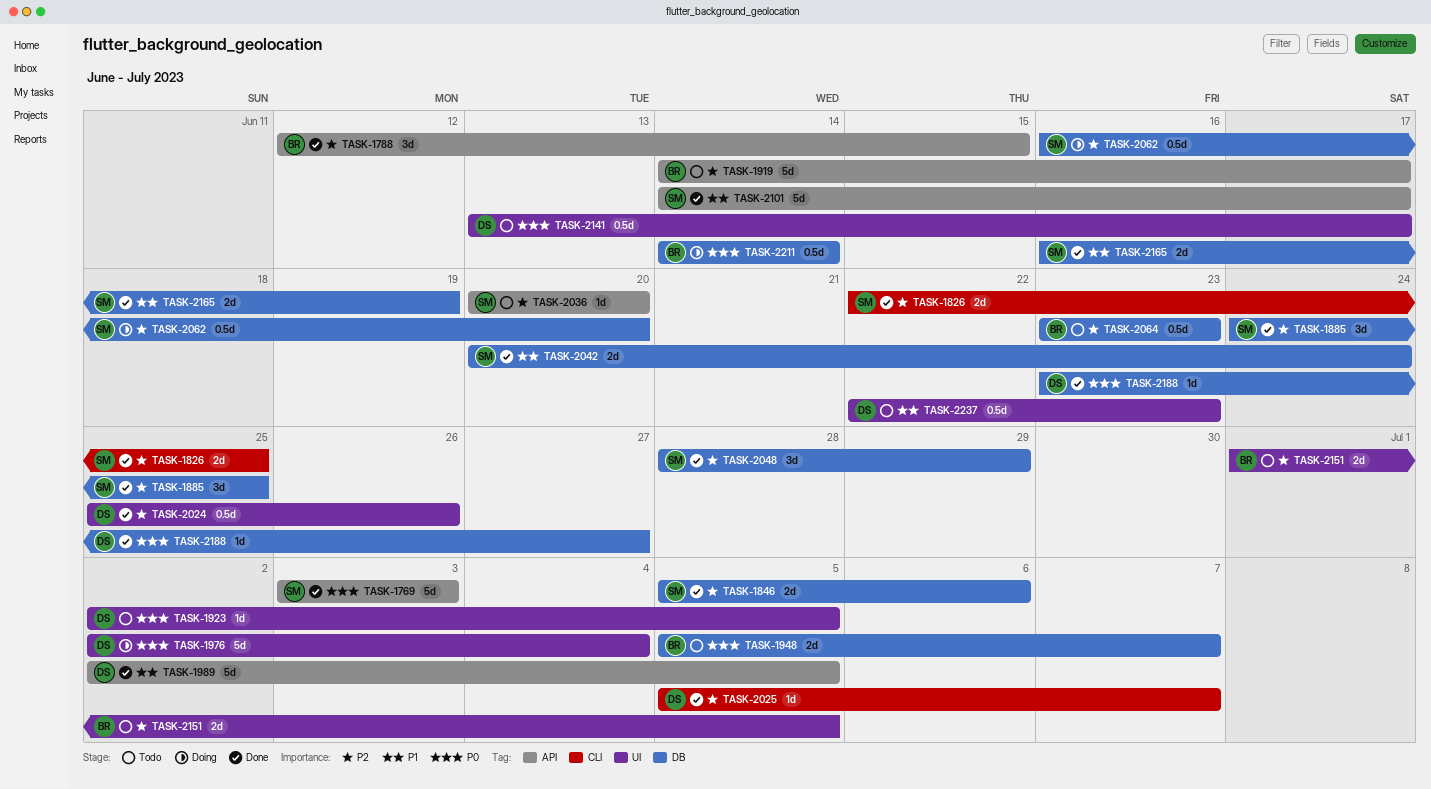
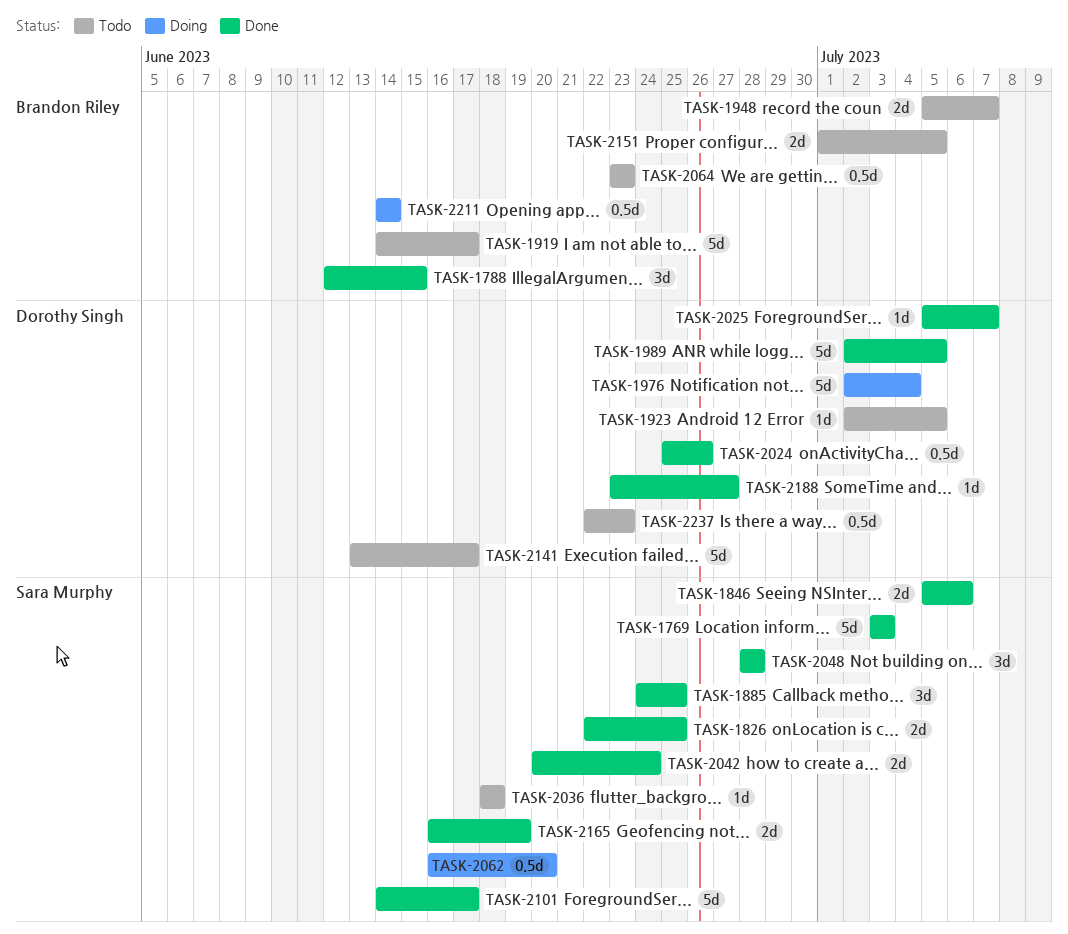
TASK-2036, start: Jun 20 -> Jun 18
TASK-2036, due: Jun 20 -> Jun 18
TASK-2048, due: Jun 29 -> Jun 28
TASK-2141, estimate: 0.5d -> 5d

